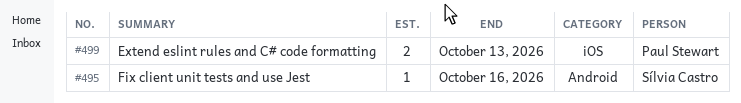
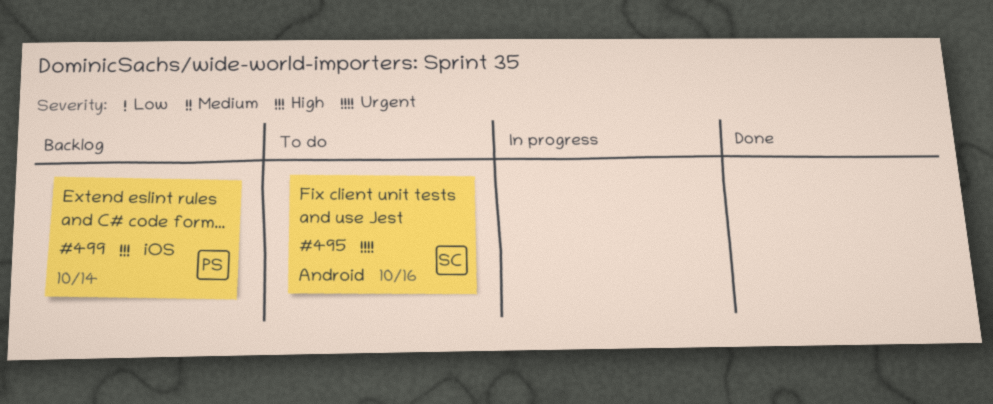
#499, due: Oct 13 -> Oct 14

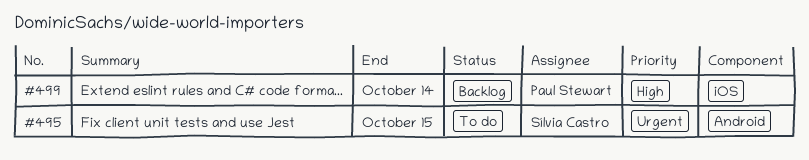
#495, due: Oct 16 -> Oct 15

